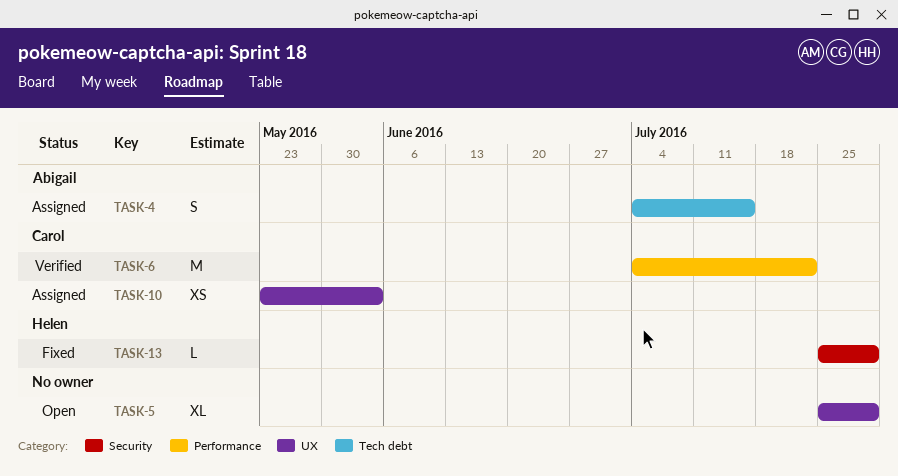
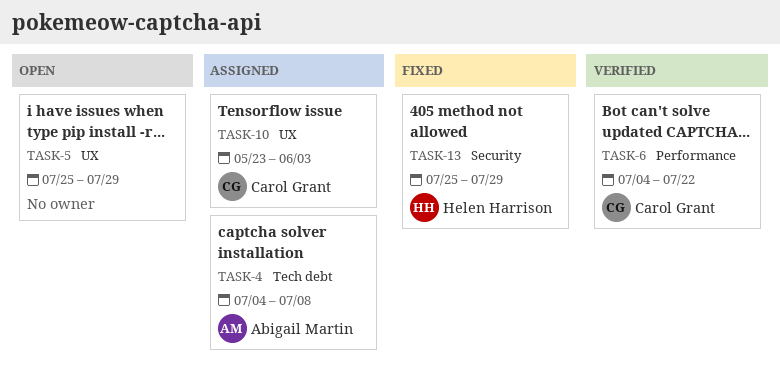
TASK-4, due: Jul 15 -> Jul 8

